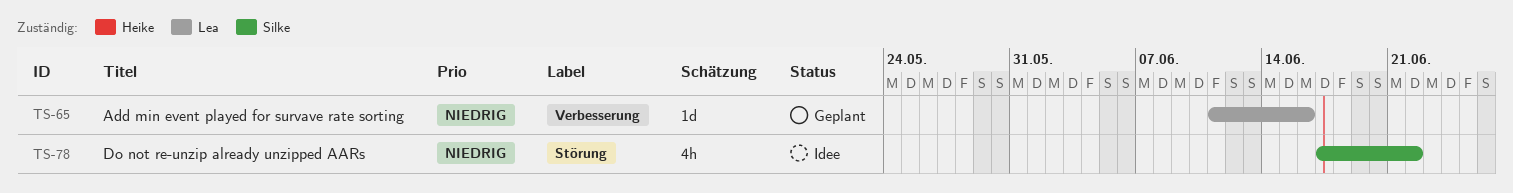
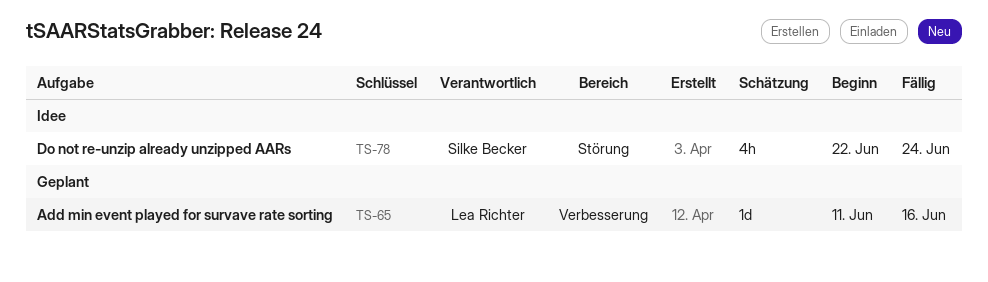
TS-78, start: Jun 17 -> Jun 22
TS-78, due: Jun 22 -> Jun 24

